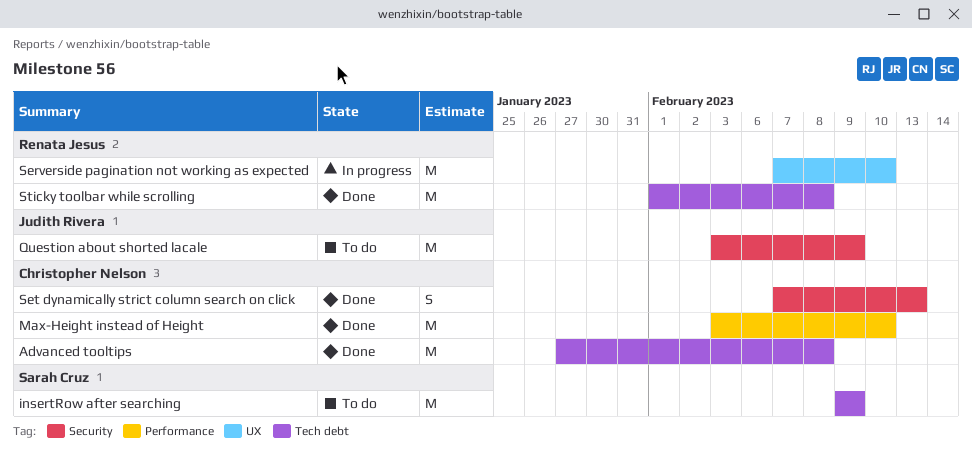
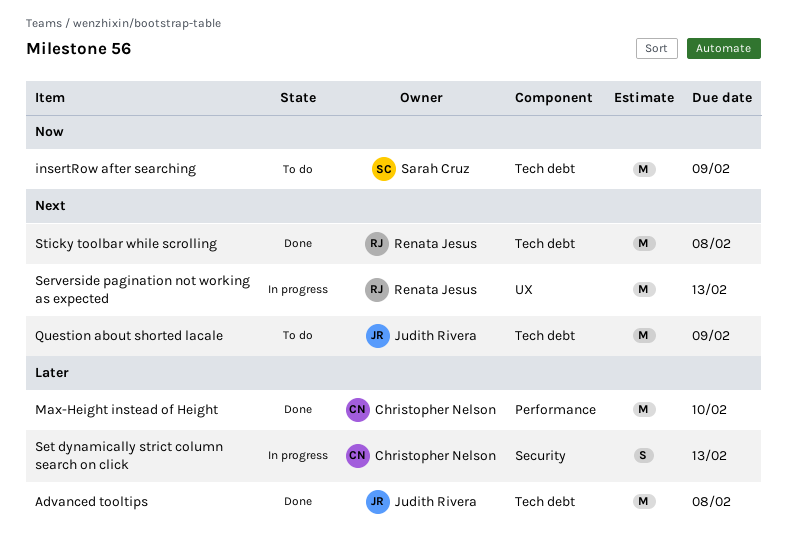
Advanced tooltips, owner: Christopher Nelson -> Judith Rivera
Question about shorted lacale, label: Security -> Tech debt
Serverside pagination not working as expected, due: Feb 10 -> Feb 13
Set dynamically strict column search on click, status: Done -> In progress

